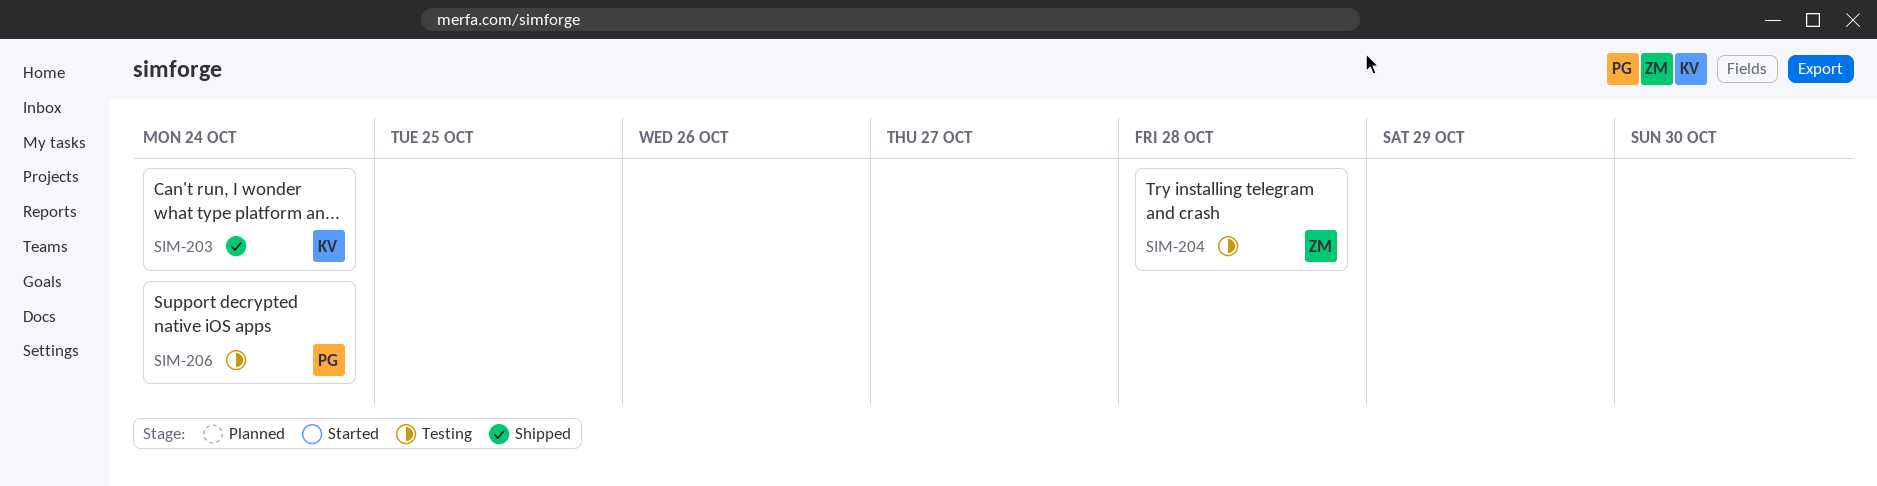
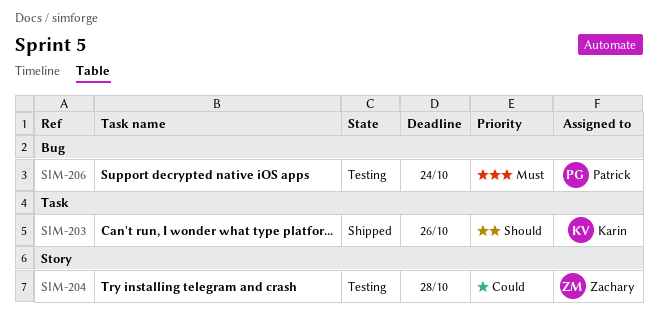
SIM-203, due: Oct 24 -> Oct 26

